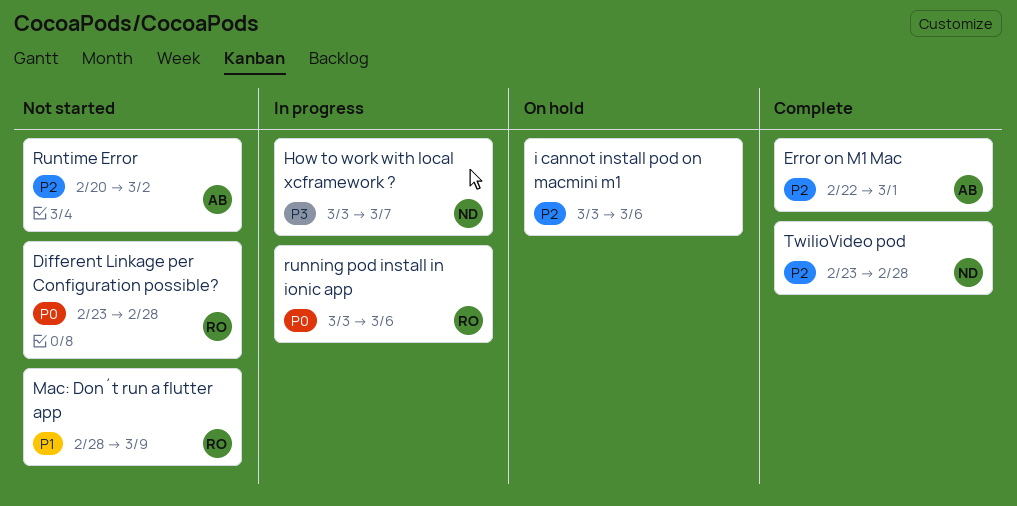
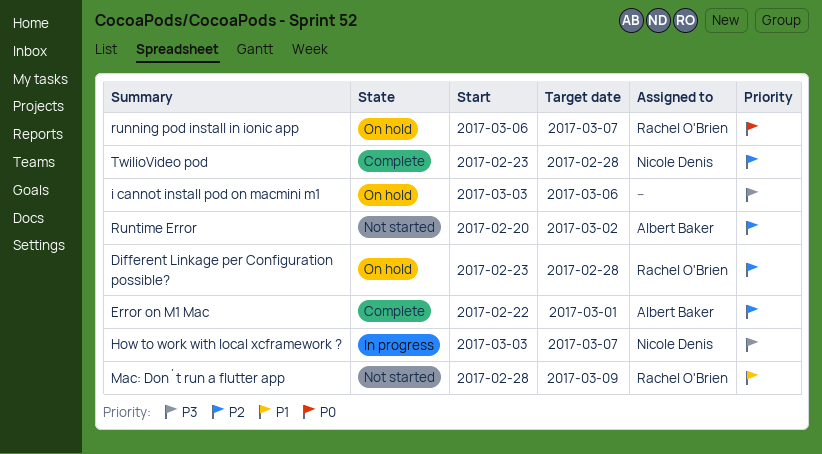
Different Linkage per Configuration possible?, status: Not started -> On hold
Different Linkage per Configuration possible?, priority: P0 -> P2
i cannot install pod on macmini m1, priority: P2 -> P3
running pod install in ionic app, status: In progress -> On hold
running pod install in ionic app, start: Mar 3 -> Mar 6
running pod install in ionic app, due: Mar 6 -> Mar 7

